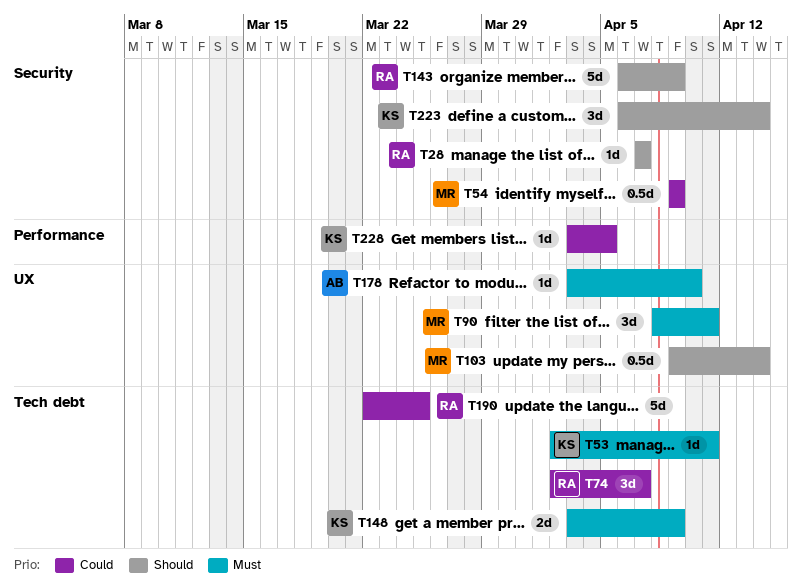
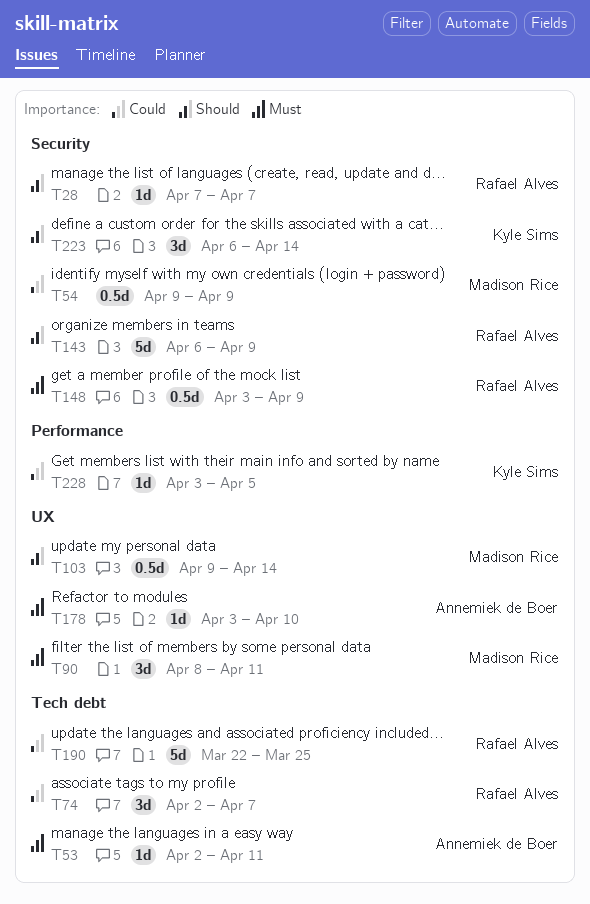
T53, owner: Kyle Sims -> Annemiek de Boer
T148, owner: Kyle Sims -> Rafael Alves
T148, label: Tech debt -> Security
T148, estimate: 2d -> 0.5d

